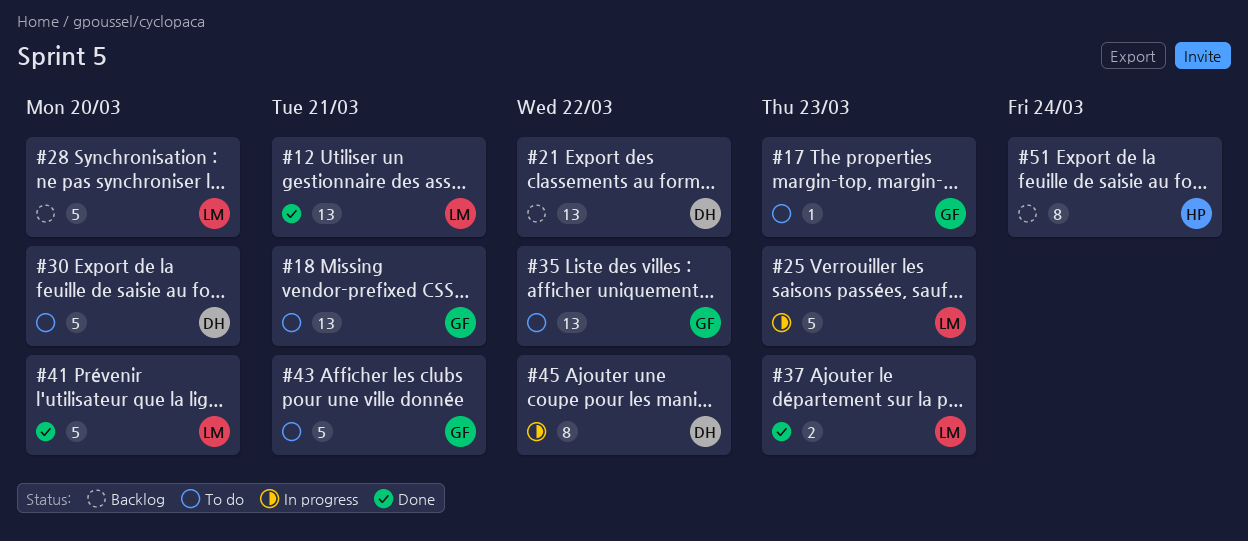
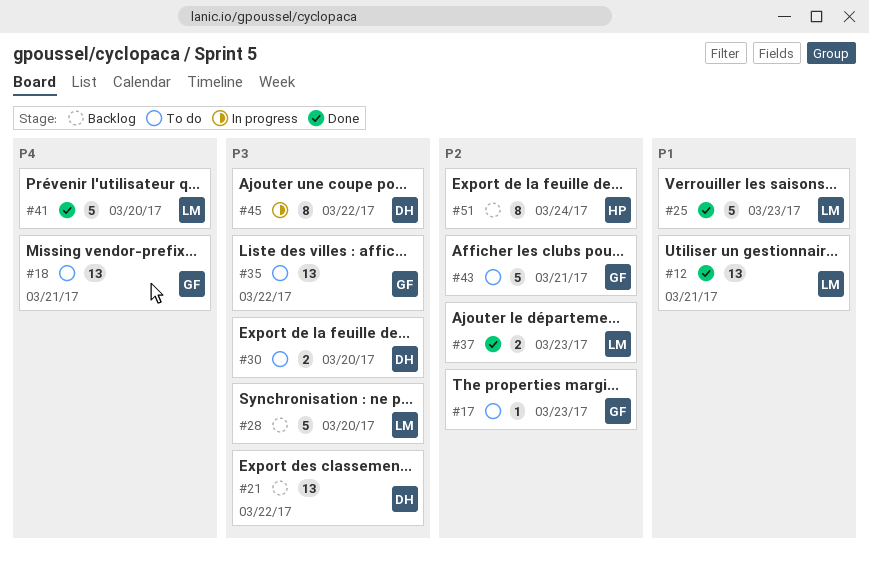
#25, status: In progress -> Done
#30, estimate: 5 -> 2

